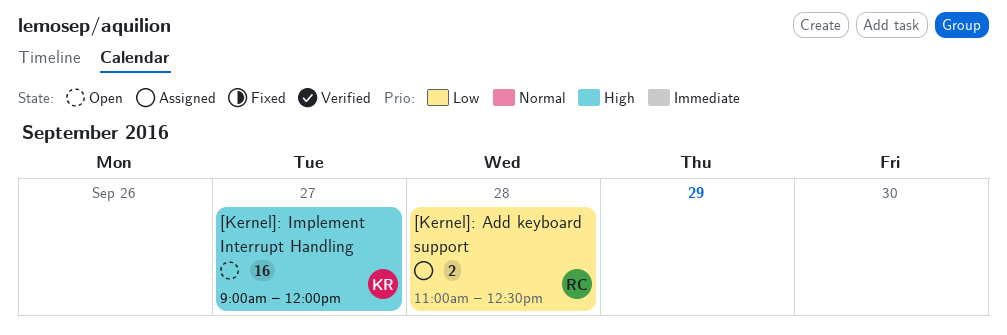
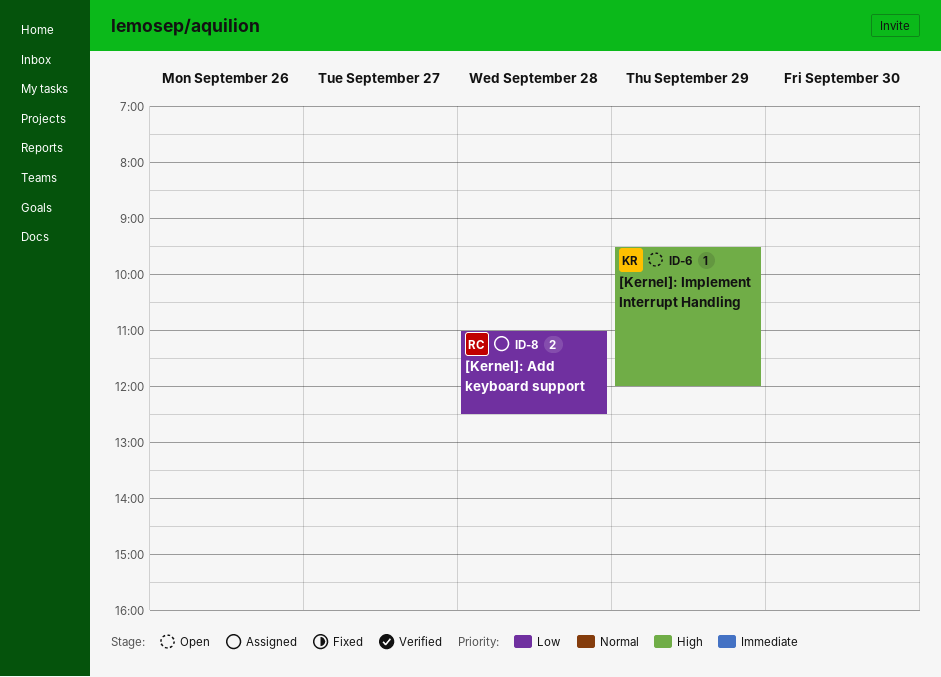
[Kernel]: Implement Interrupt Handling, estimate: 16 -> 1
[Kernel]: Implement Interrupt Handling, day: Sep 27 -> Sep 29
[Kernel]: Implement Interrupt Handling, begins: 09:00 -> 09:30

